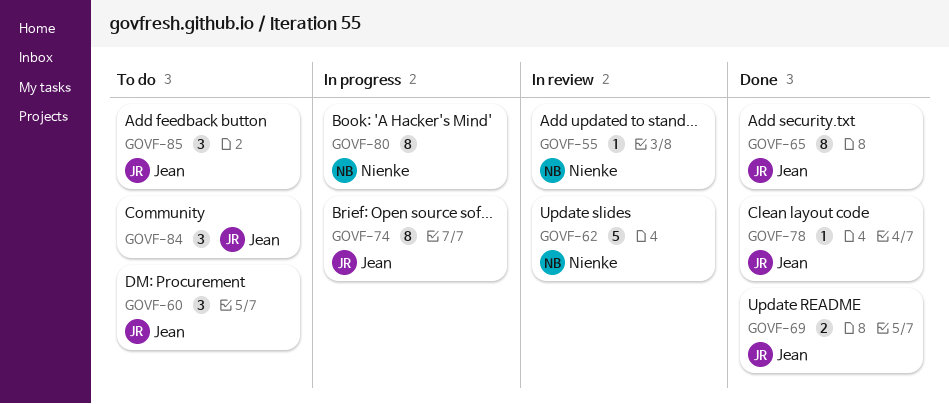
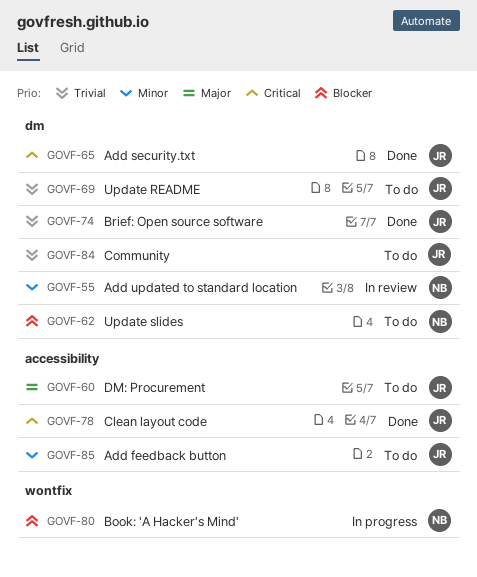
GOVF-62, status: In review -> To do
GOVF-69, status: Done -> To do
GOVF-74, status: In progress -> Done

